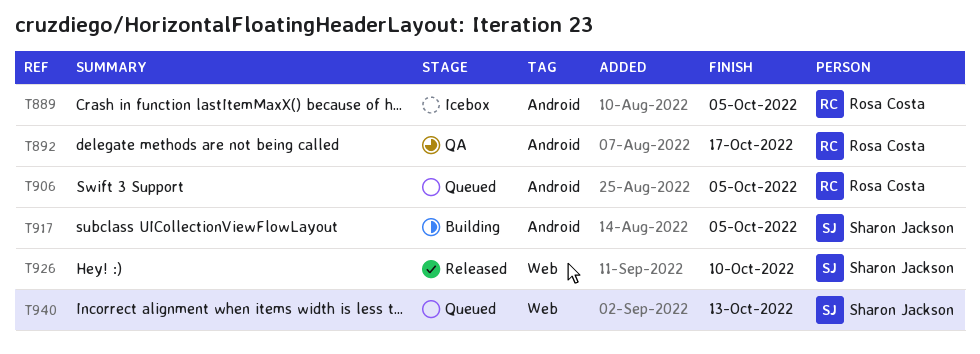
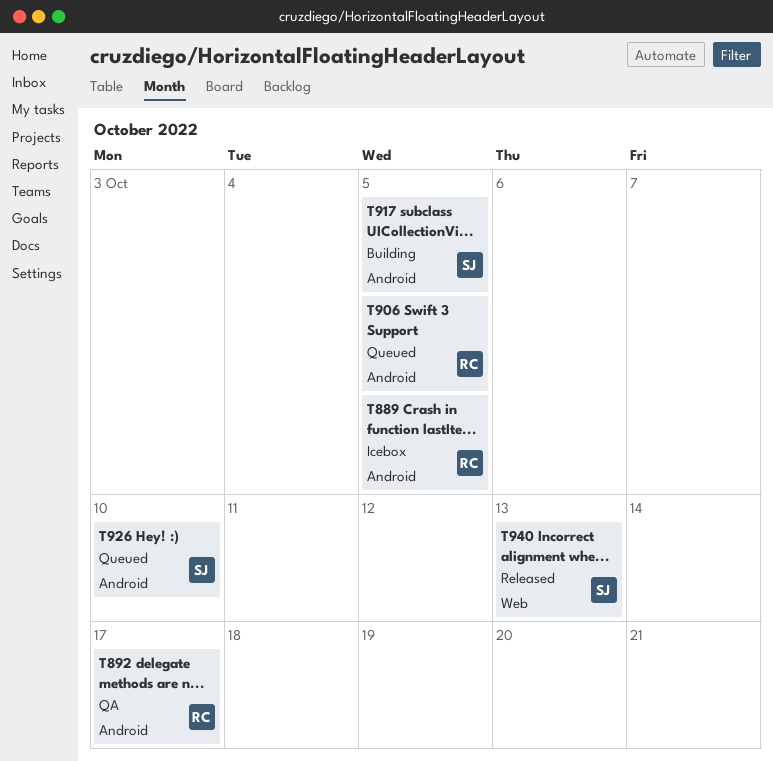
T926, status: Released -> Queued
T926, label: Web -> Android
T940, status: Queued -> Released

